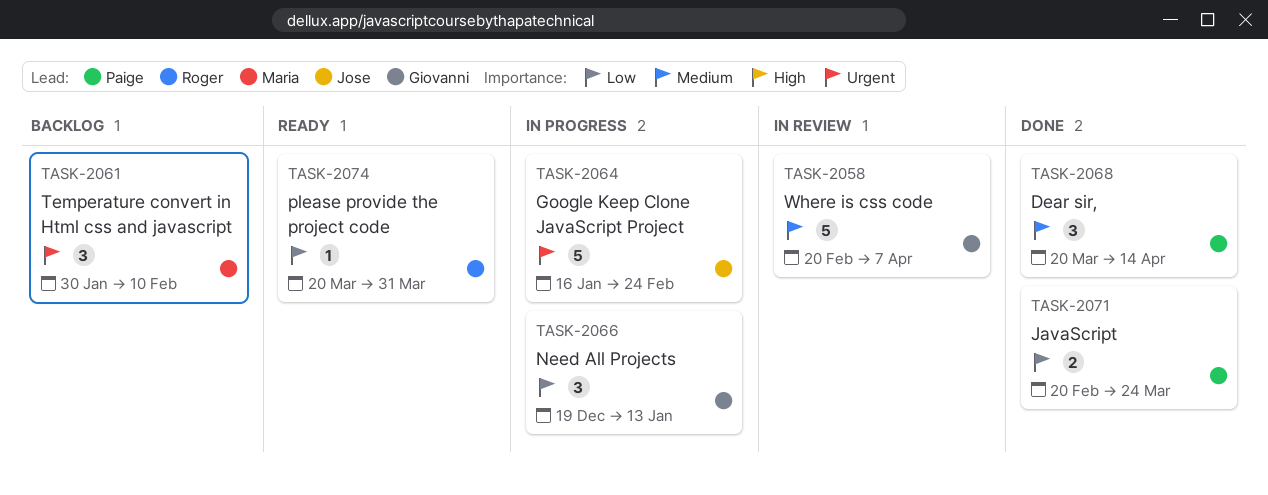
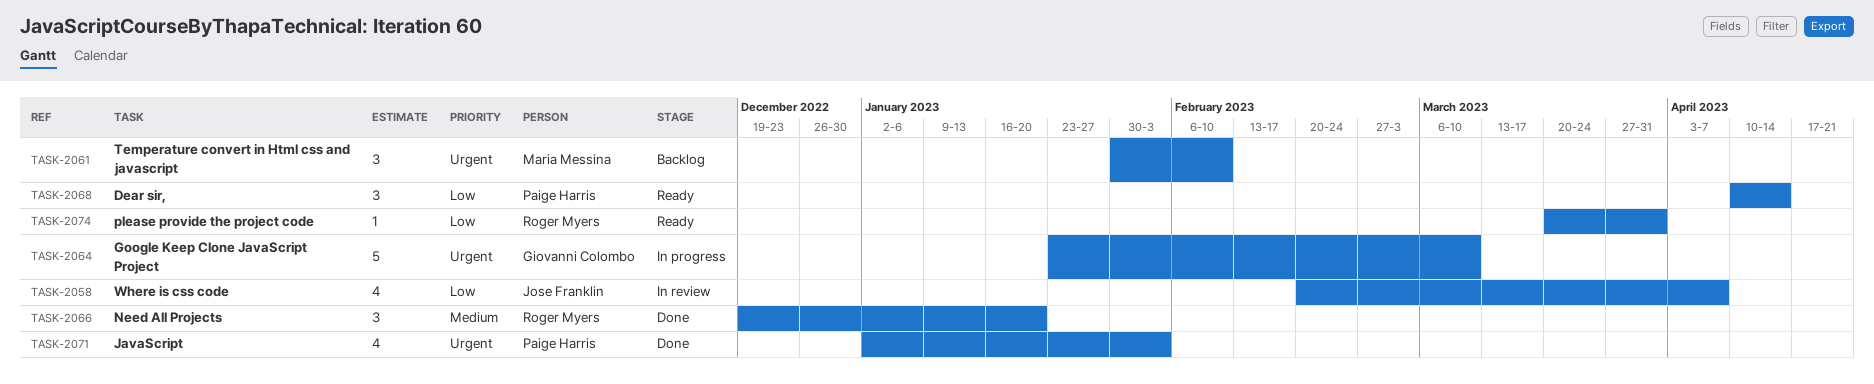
TASK-2058, owner: Giovanni Colombo -> Jose Franklin
TASK-2058, priority: Medium -> Low
TASK-2058, estimate: 5 -> 4
TASK-2064, owner: Jose Franklin -> Giovanni Colombo
TASK-2064, start: Jan 16 -> Jan 23
TASK-2064, due: Feb 24 -> Mar 10
TASK-2066, status: In progress -> Done
TASK-2066, owner: Giovanni Colombo -> Roger Myers
TASK-2066, priority: Low -> Medium
TASK-2066, due: Jan 13 -> Jan 20
TASK-2068, status: Done -> Ready
TASK-2068, priority: Medium -> Low
TASK-2068, start: Mar 20 -> Apr 10
TASK-2071, priority: Low -> Urgent
TASK-2071, estimate: 2 -> 4
TASK-2071, start: Feb 20 -> Jan 2
TASK-2071, due: Mar 24 -> Feb 3

